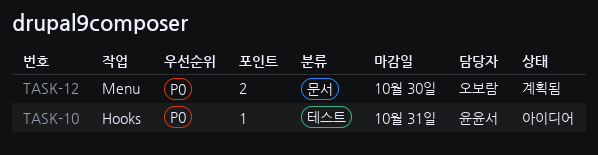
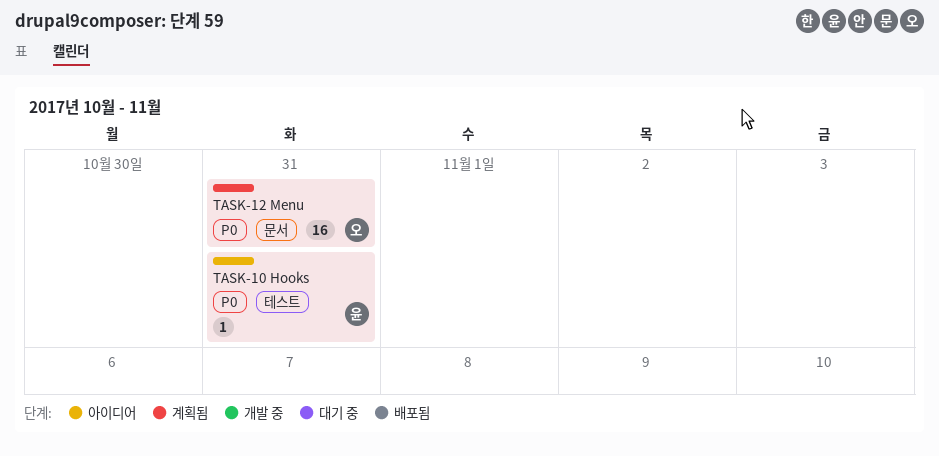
TASK-12, estimate: 2 -> 16
TASK-12, due: Oct 30 -> Oct 31

